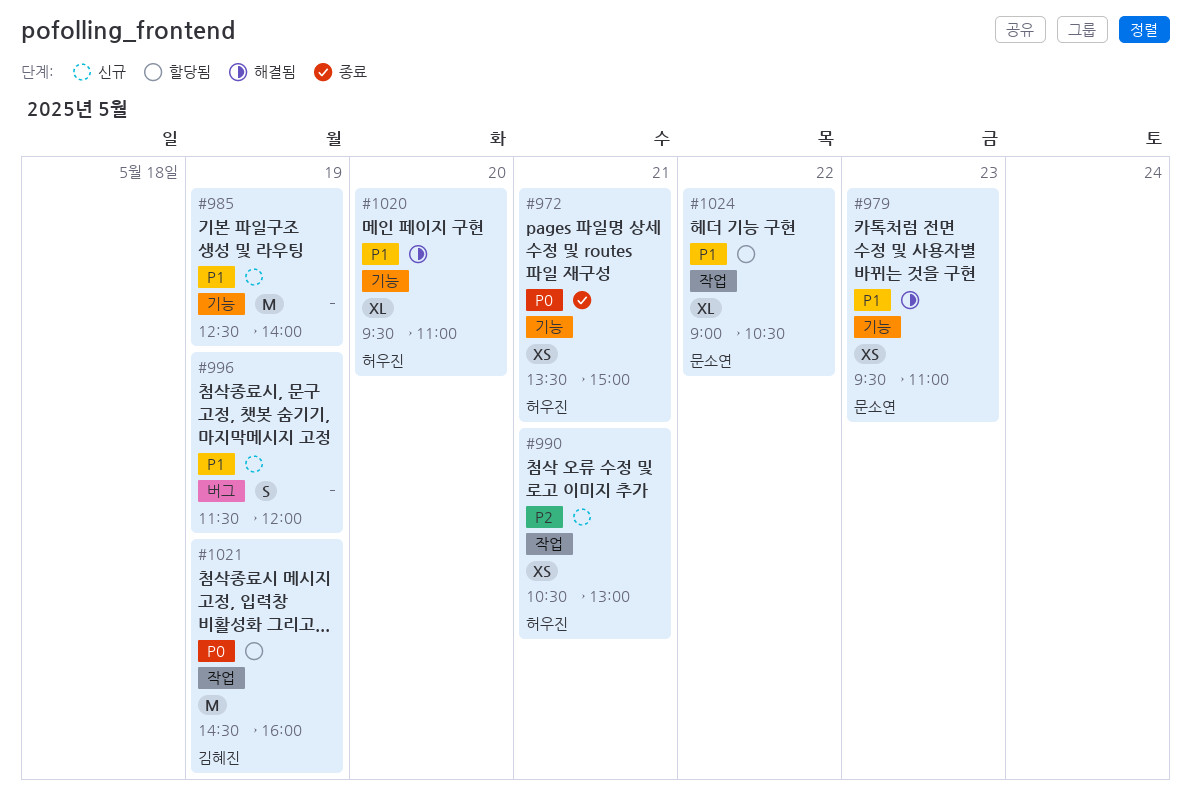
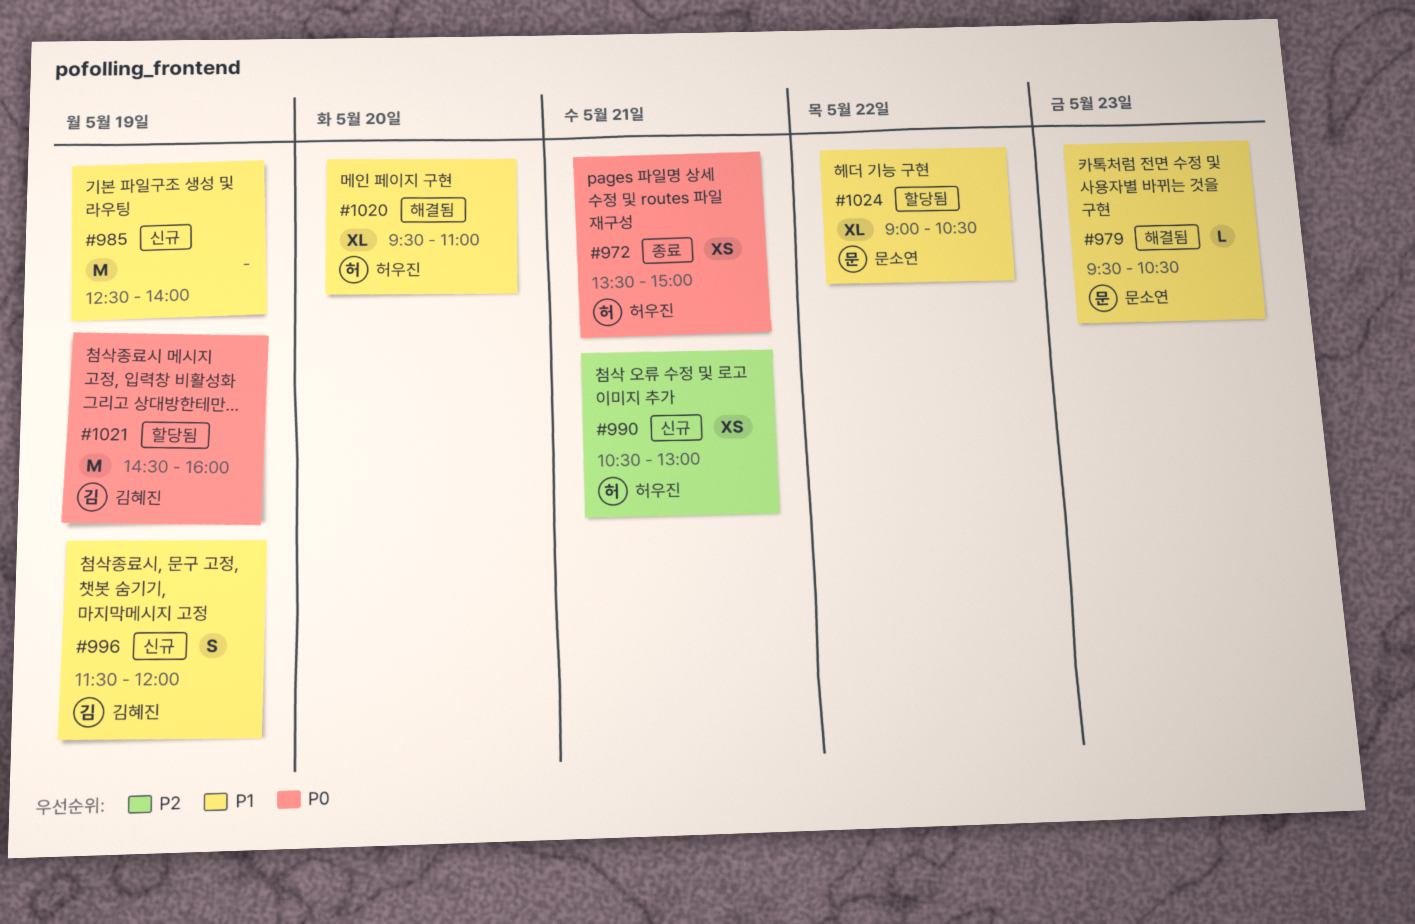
#979, estimate: XS -> L
#979, ends: 11:00 -> 10:30
#996, owner: none -> 김혜진

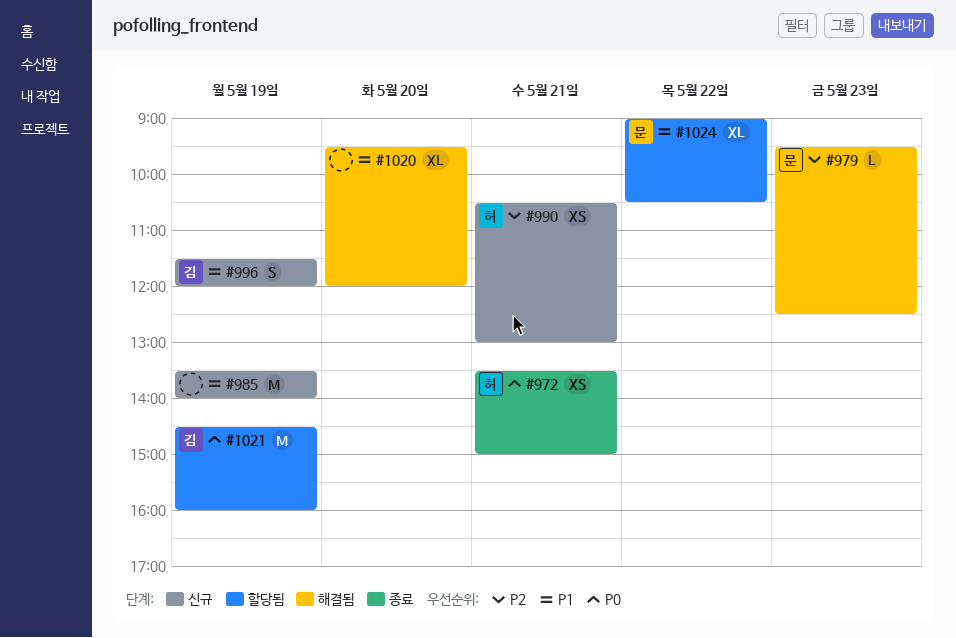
#979, priority: P1 -> P2
#979, ends: 10:30 -> 12:30
#985, begins: 12:30 -> 13:30
#1020, owner: 허우진 -> none
#1020, ends: 11:00 -> 12:00

